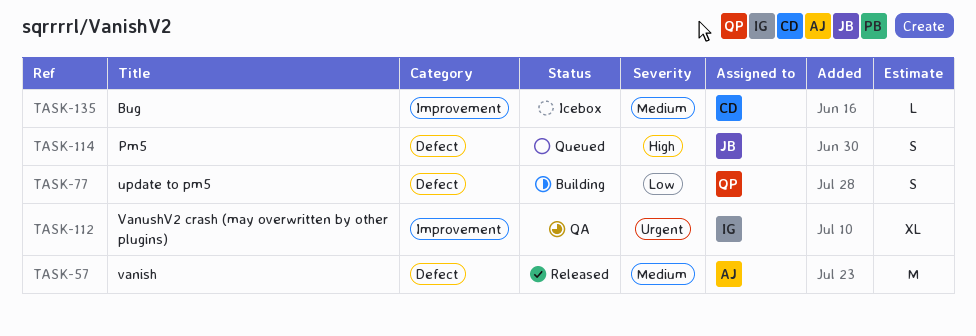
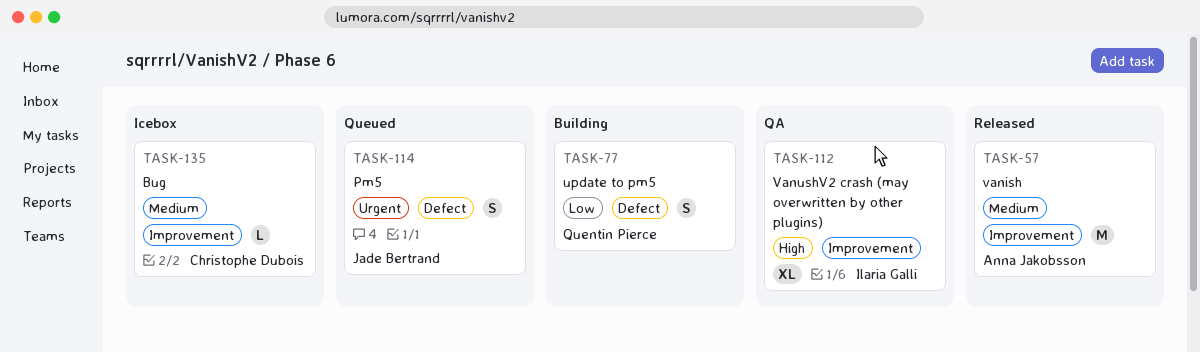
TASK-57, label: Defect -> Improvement
TASK-112, priority: Urgent -> High
TASK-114, priority: High -> Urgent

